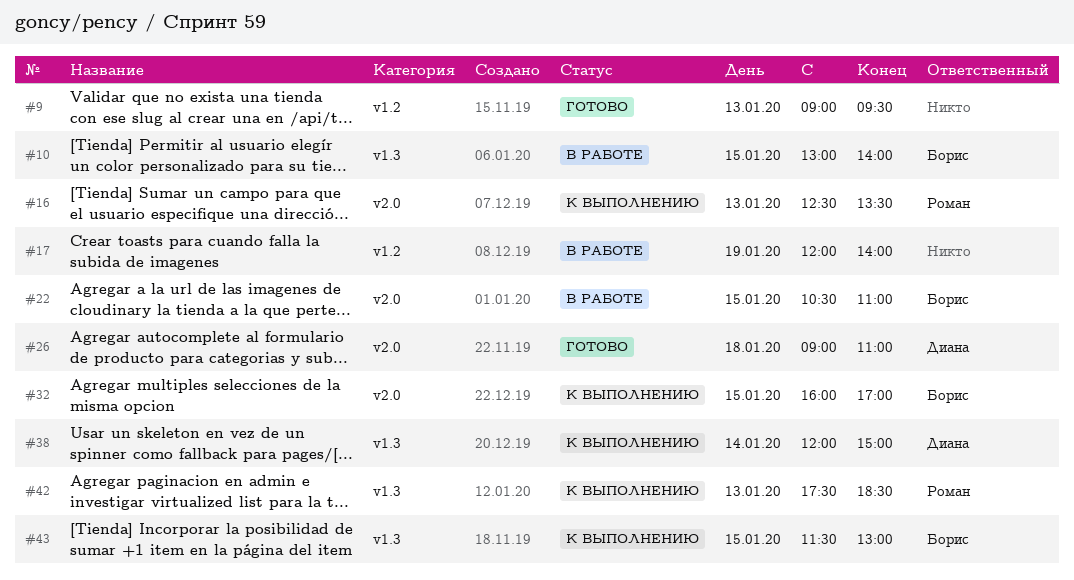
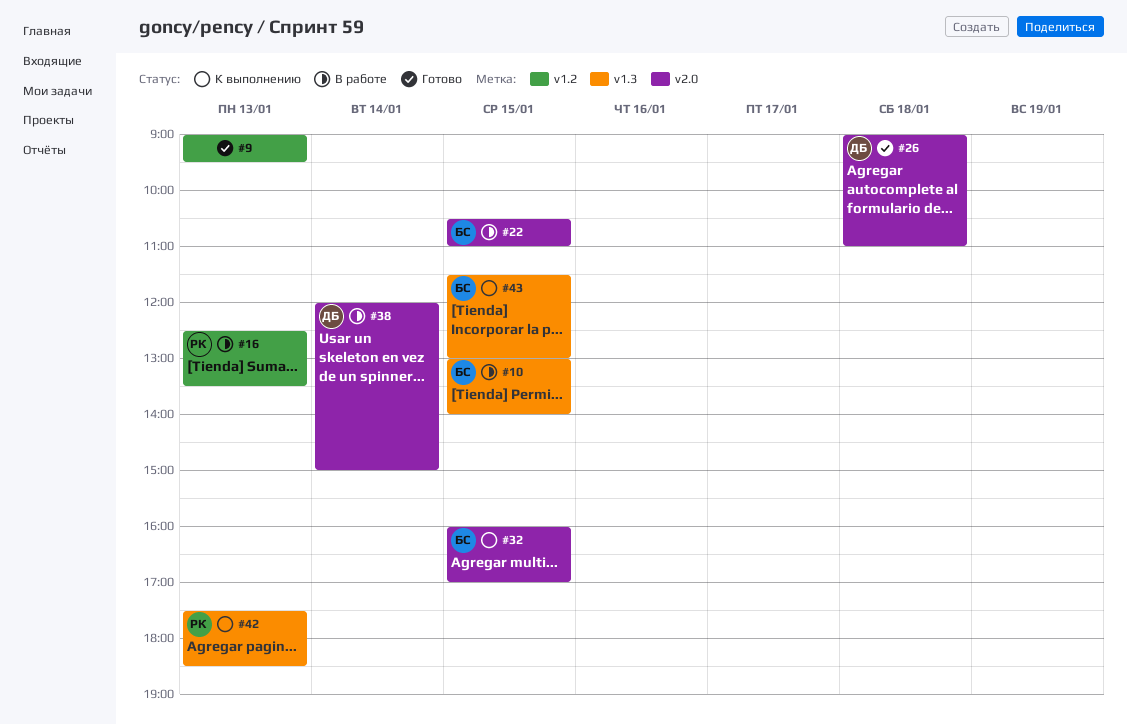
#16, status: К выполнению -> В работе
#16, label: v2.0 -> v1.2
#17: present -> none
#38, status: К выполнению -> В работе
#38, label: v1.3 -> v2.0

